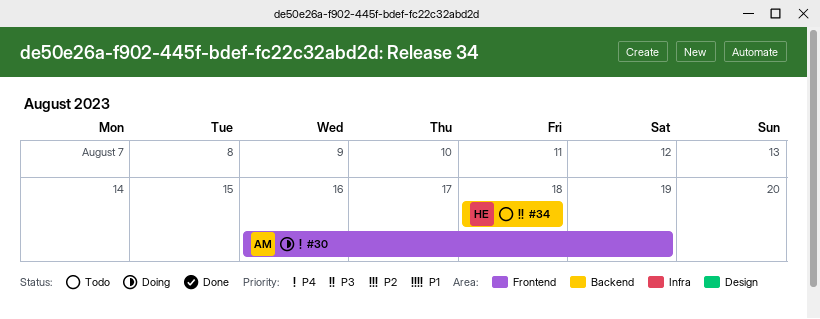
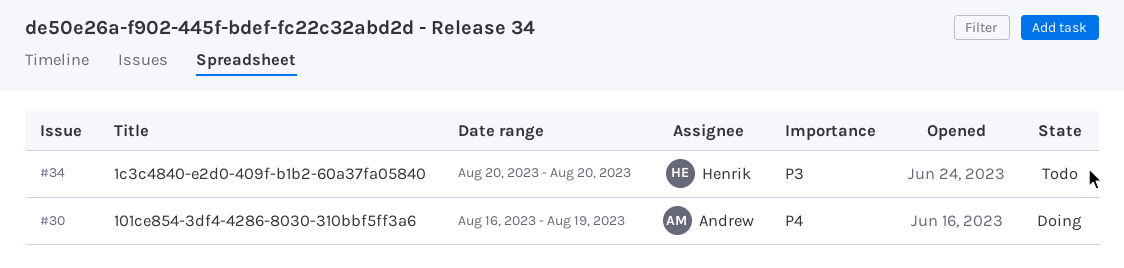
#34, start: Aug 18 -> Aug 20
#34, due: Aug 18 -> Aug 20

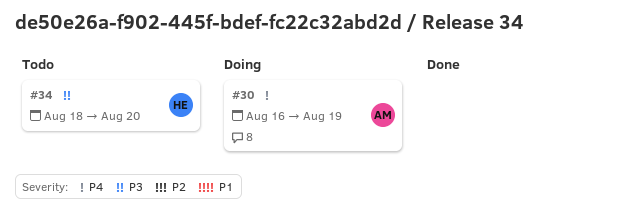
#34, start: Aug 20 -> Aug 18

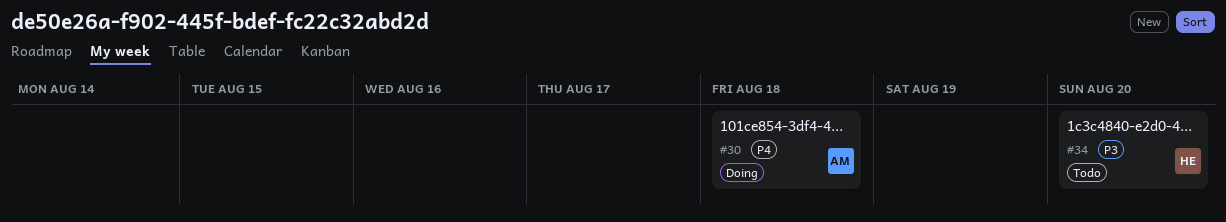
#30, due: Aug 19 -> Aug 18

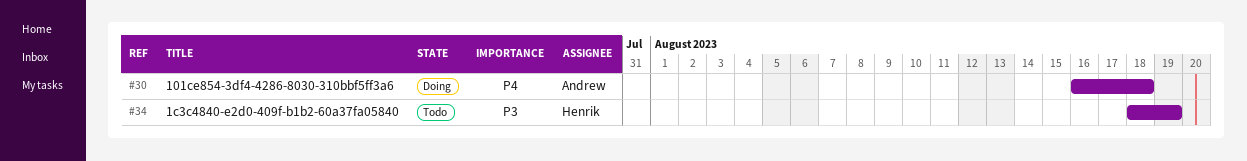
#34, due: Aug 20 -> Aug 19

